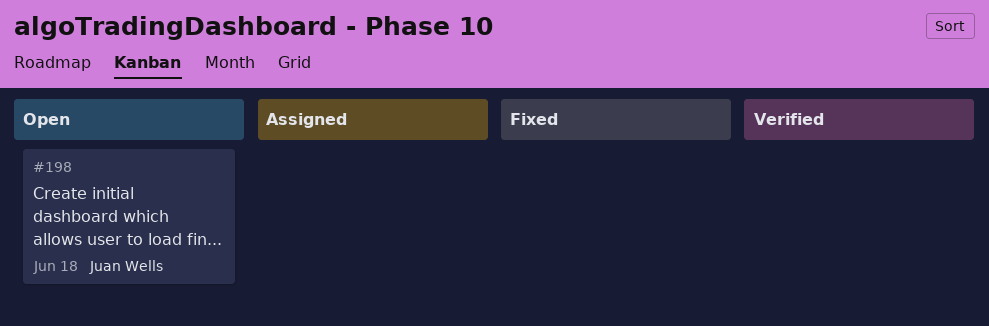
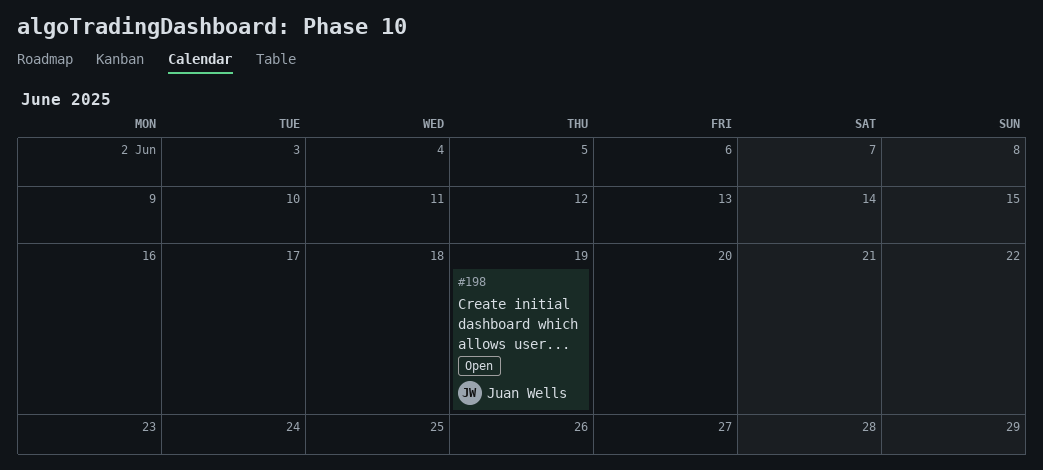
#198, due: Jun 18 -> Jun 19

